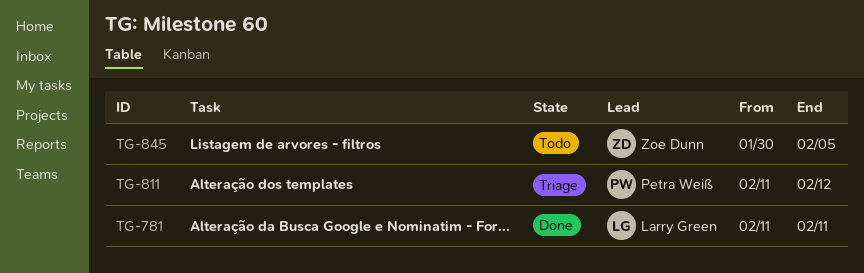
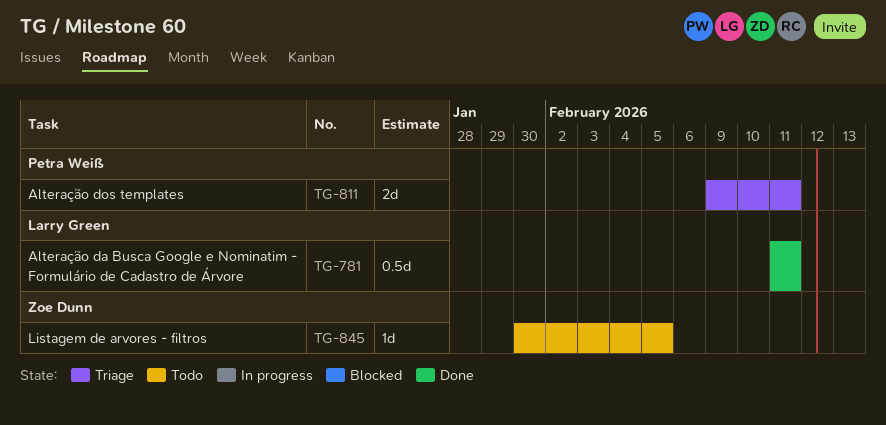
TG-811, start: Feb 11 -> Feb 9
TG-811, due: Feb 12 -> Feb 11

